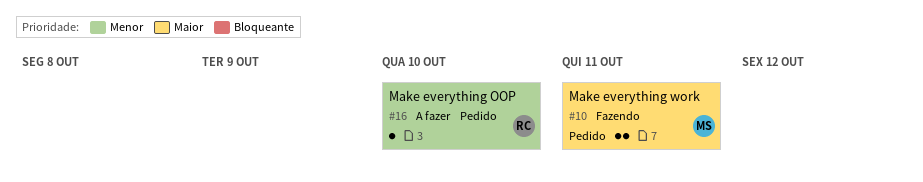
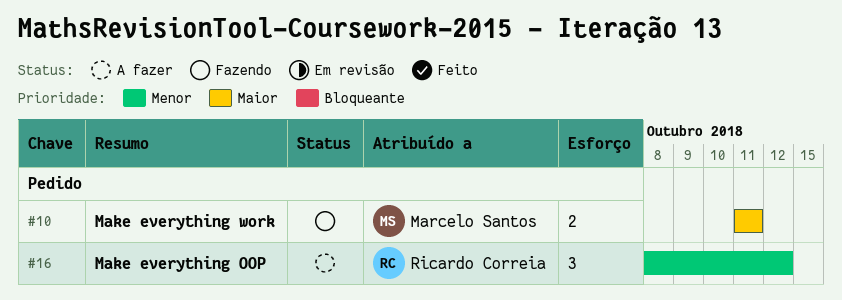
#16, estimate: 1 -> 3
#16, due: Oct 10 -> Oct 12

